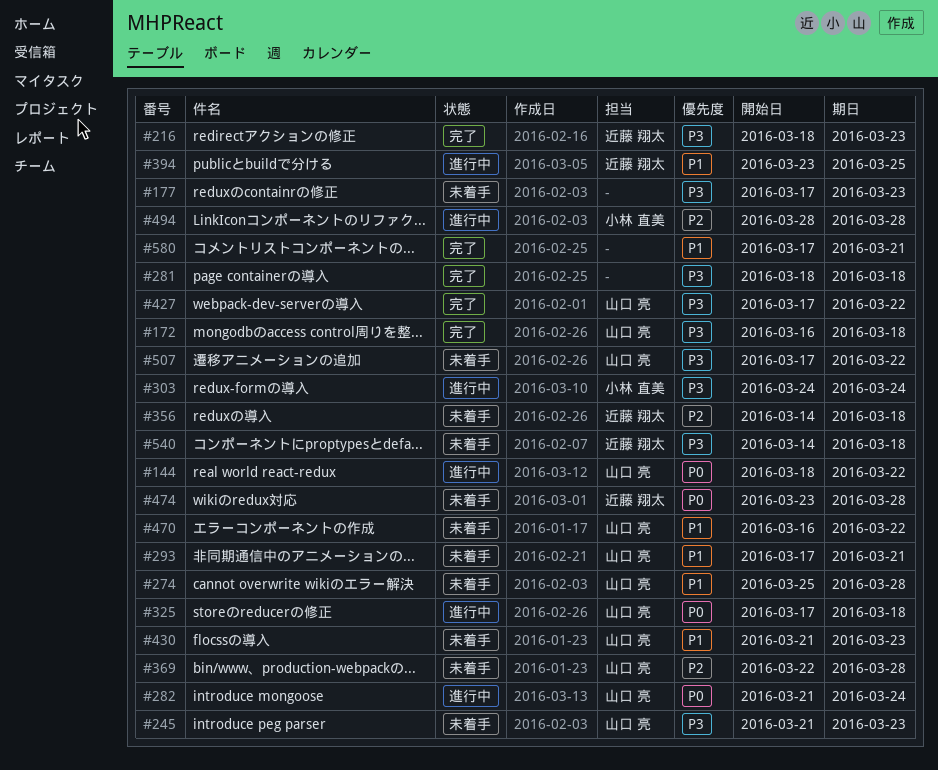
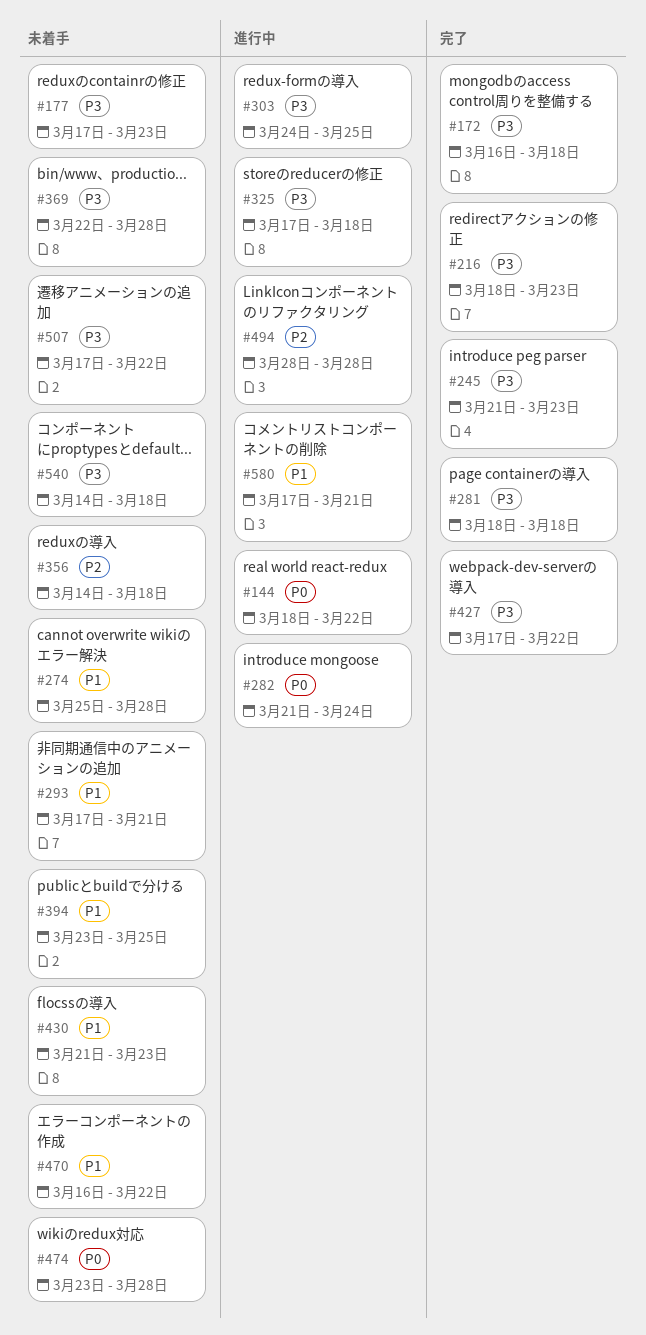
#245, status: 未着手 -> 完了
#303, due: Mar 24 -> Mar 25
#325, priority: P0 -> P3
#369, priority: P2 -> P3
#394, status: 進行中 -> 未着手
#580, status: 完了 -> 進行中

